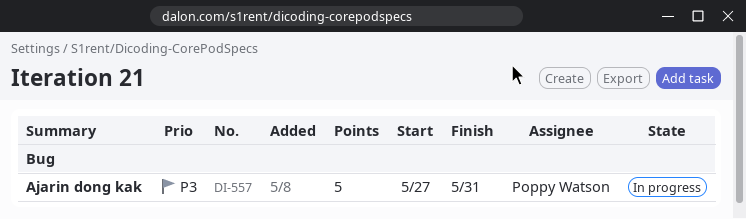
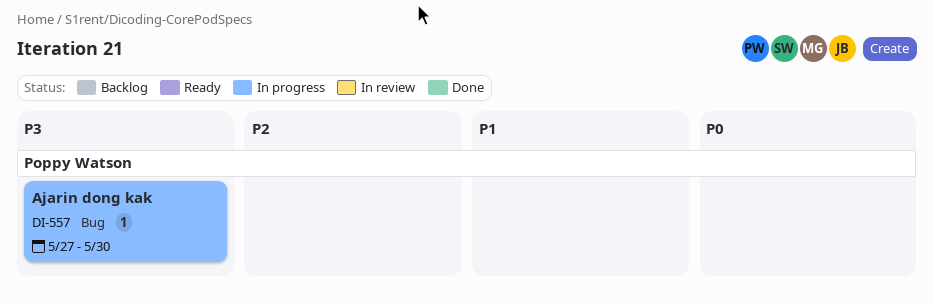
DI-557, estimate: 5 -> 1
DI-557, due: May 31 -> May 30

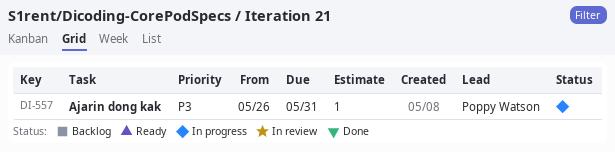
DI-557, start: May 27 -> May 26
DI-557, due: May 30 -> May 31

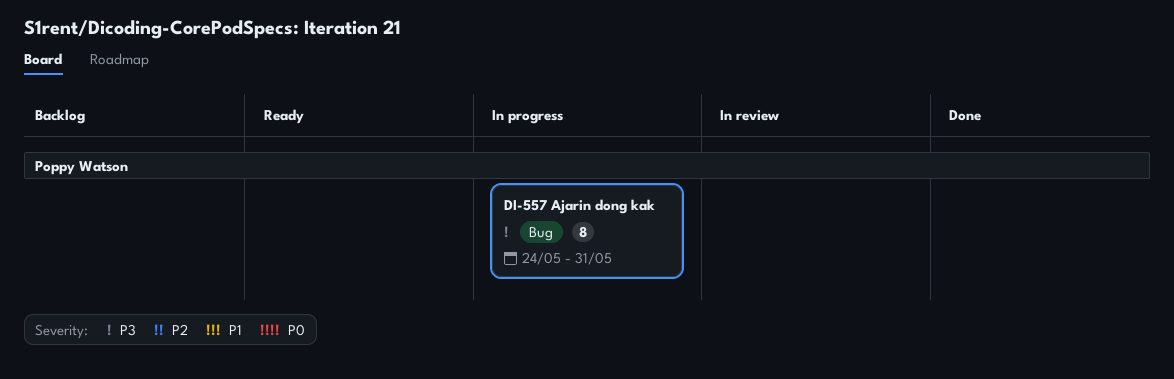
DI-557, estimate: 1 -> 8
DI-557, start: May 26 -> May 24

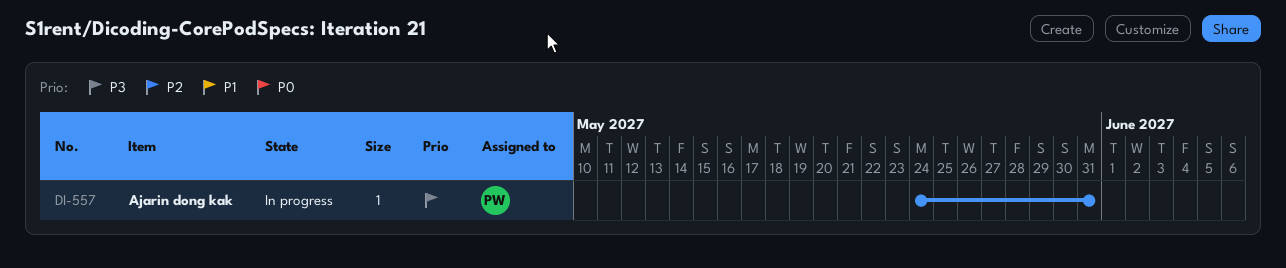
DI-557, estimate: 8 -> 1

